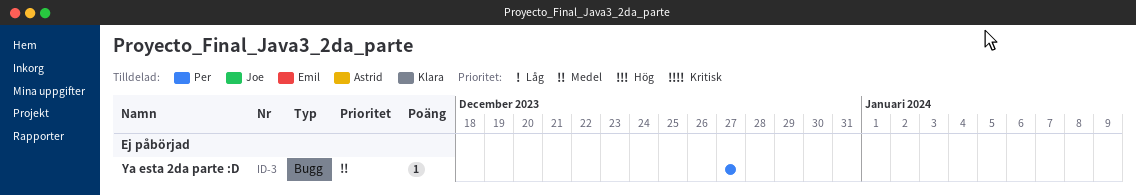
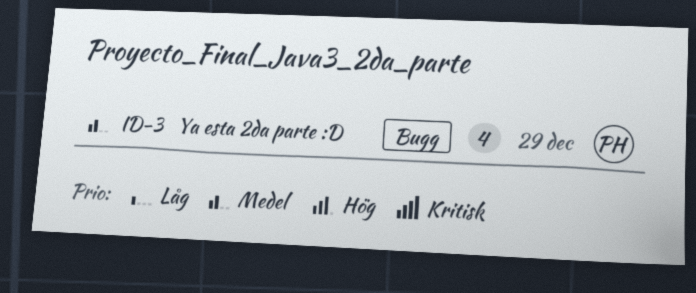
ID-3, estimate: 1 -> 4
ID-3, due: Dec 27 -> Dec 29

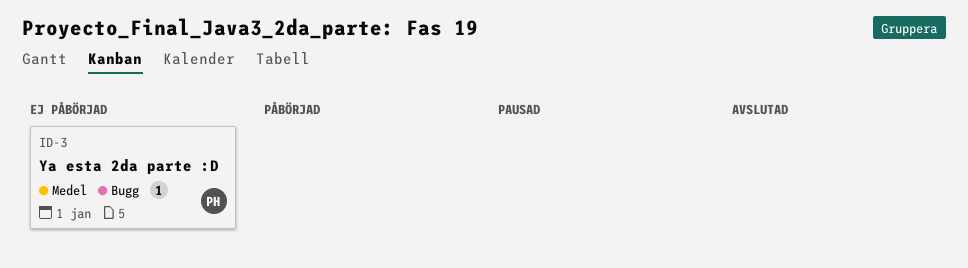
ID-3, estimate: 4 -> 1
ID-3, due: Dec 29 -> Jan 1

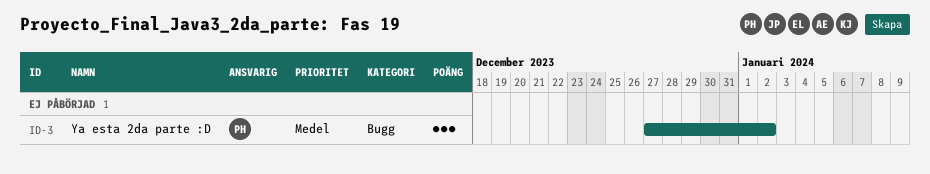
ID-3, estimate: 1 -> 3
ID-3, due: Jan 1 -> Jan 2

